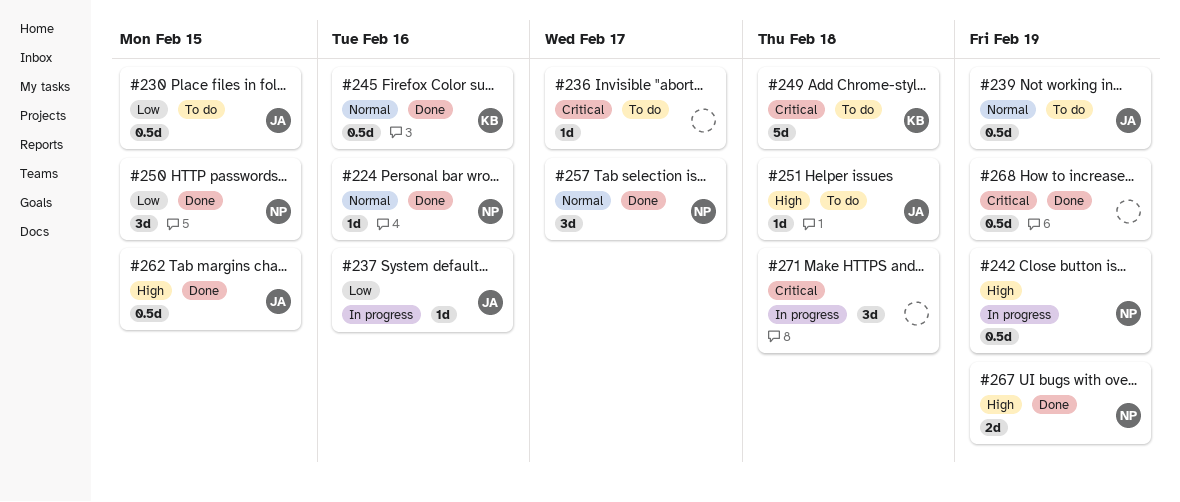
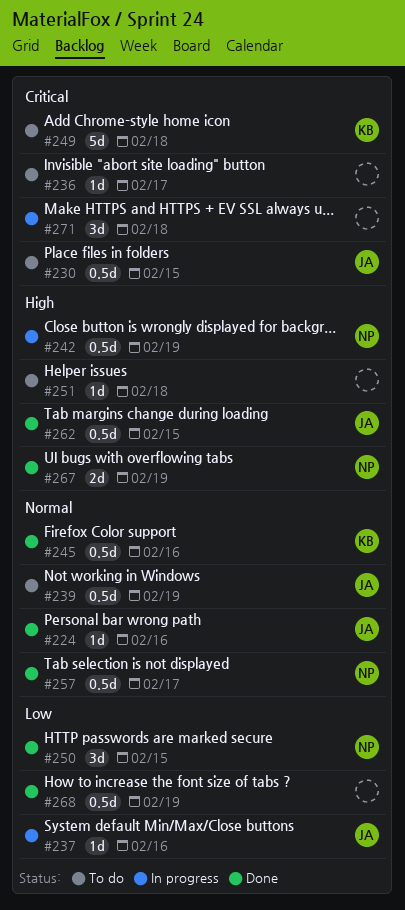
#224, owner: NP -> JA
#230, priority: Low -> Critical
#251, owner: JA -> none
#257, estimate: 3d -> 0.5d
#268, priority: Critical -> Low

